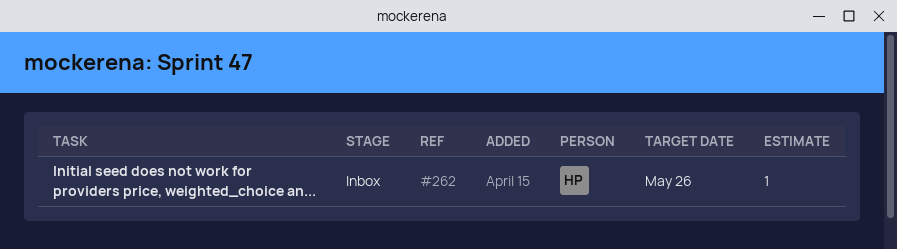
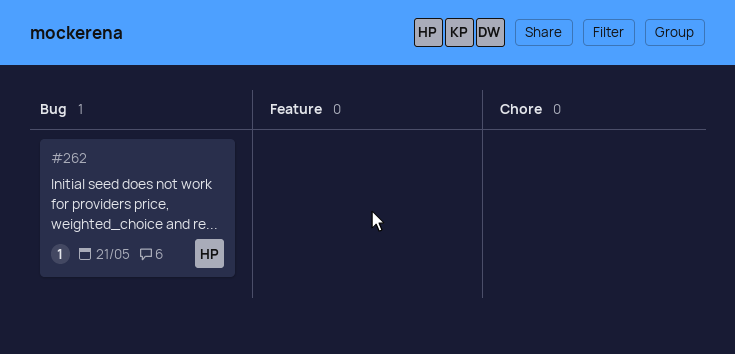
#262, due: May 26 -> May 21

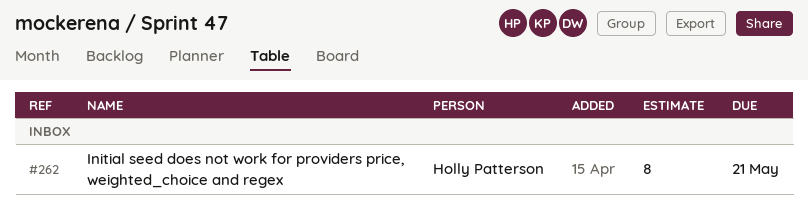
#262, estimate: 1 -> 8

